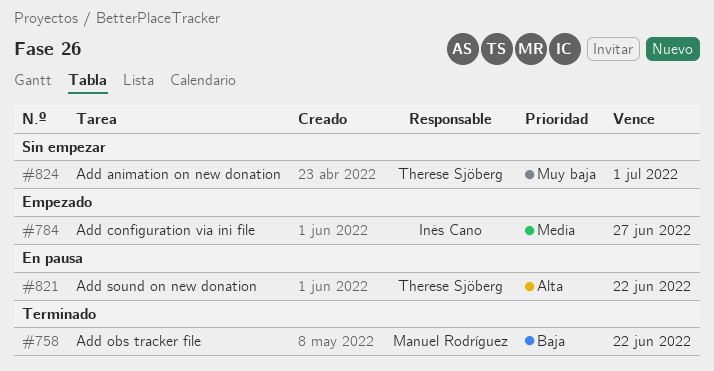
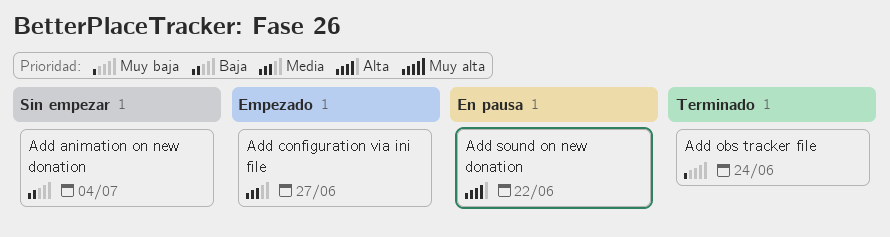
Add animation on new donation, priority: Muy baja -> Baja
Add animation on new donation, due: Jul 1 -> Jul 4
Add obs tracker file, priority: Baja -> Muy baja
Add obs tracker file, due: Jun 22 -> Jun 24

